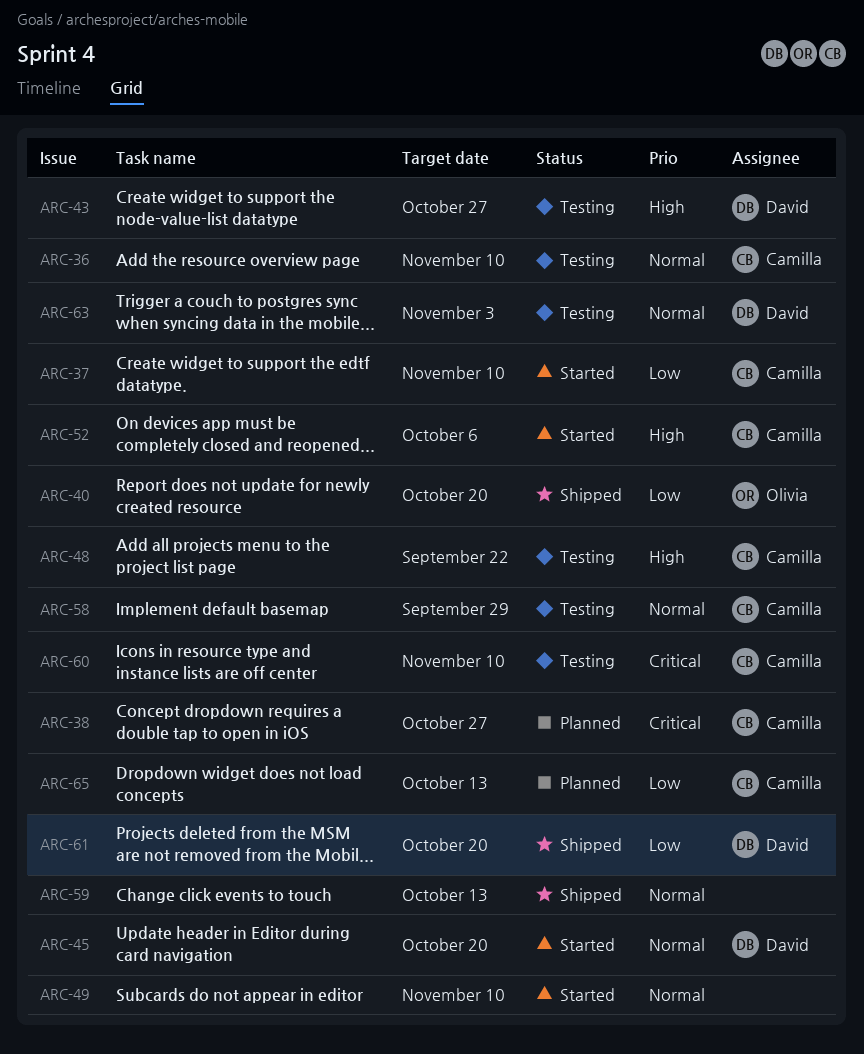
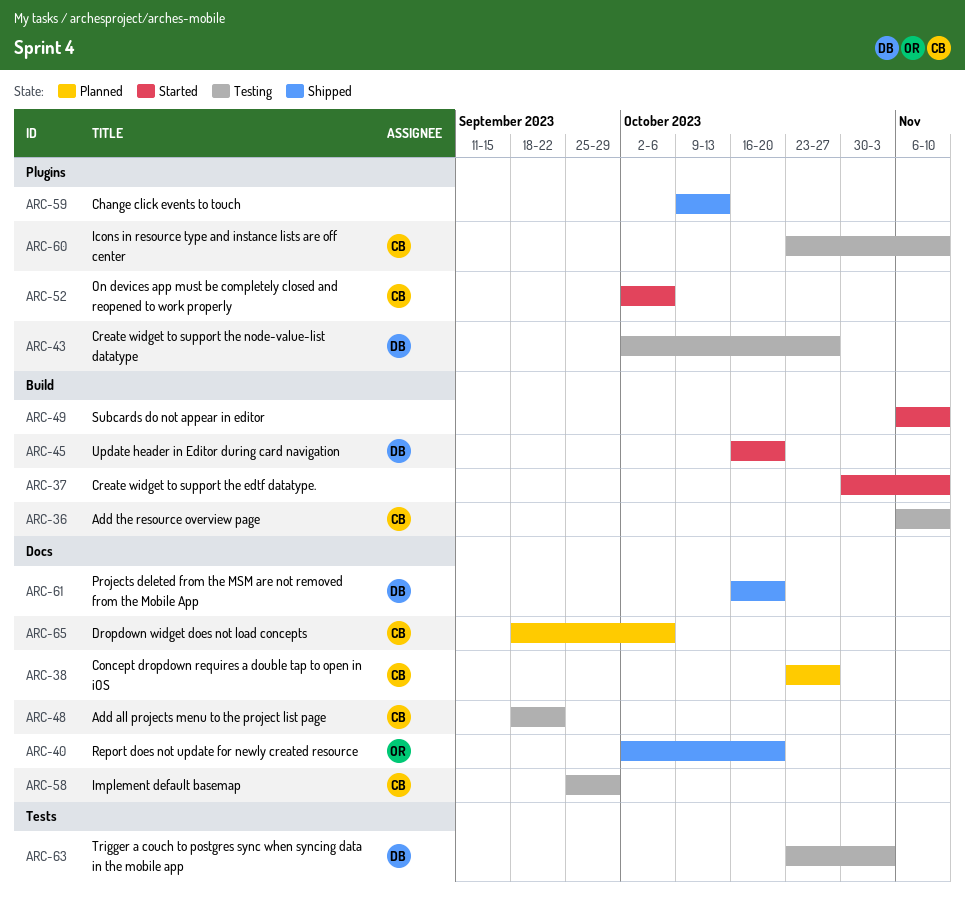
ARC-37, owner: Camilla -> none
ARC-65, due: Oct 13 -> Oct 6

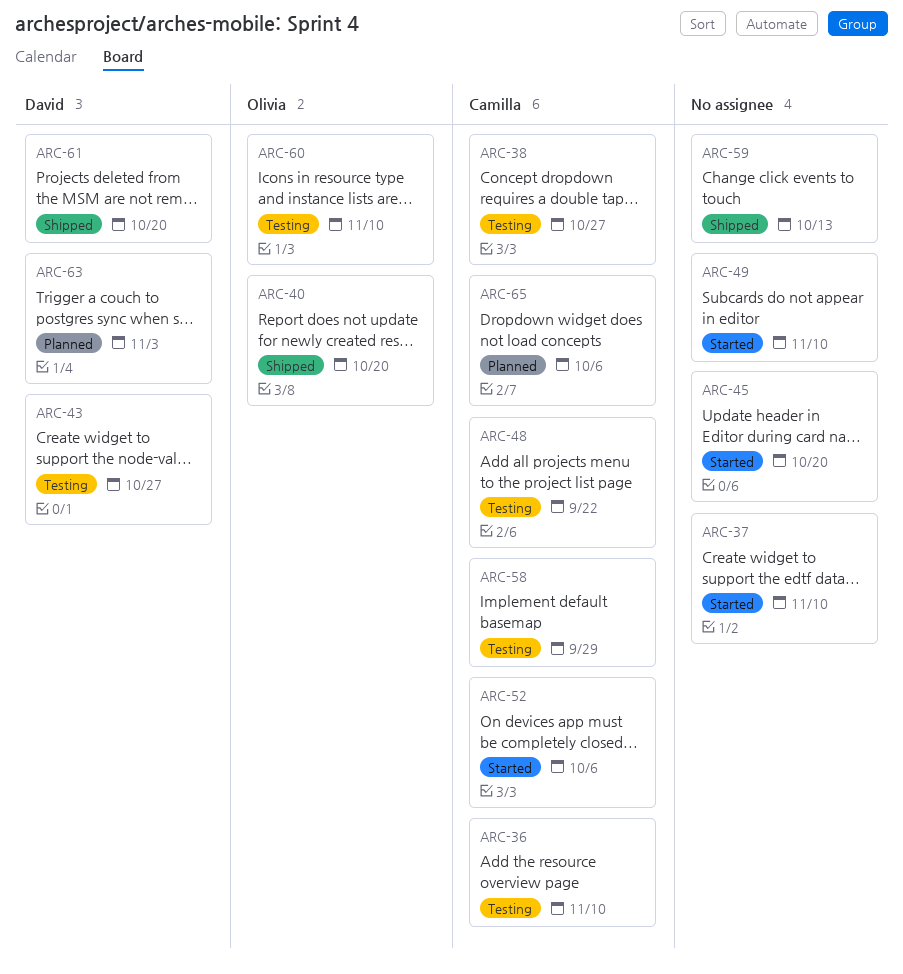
ARC-38, status: Planned -> Testing
ARC-45, owner: David -> none
ARC-60, owner: Camilla -> Olivia
ARC-63, status: Testing -> Planned

